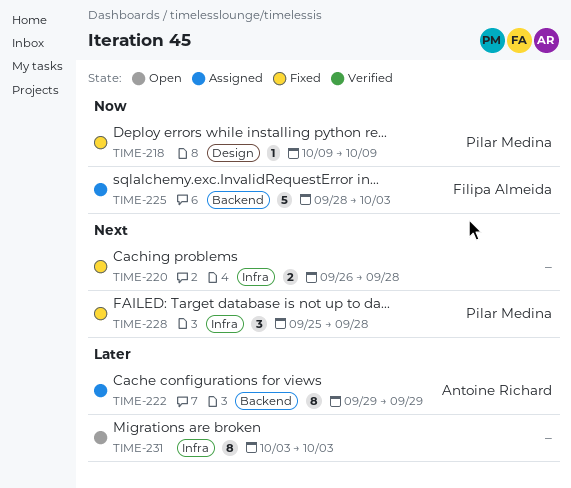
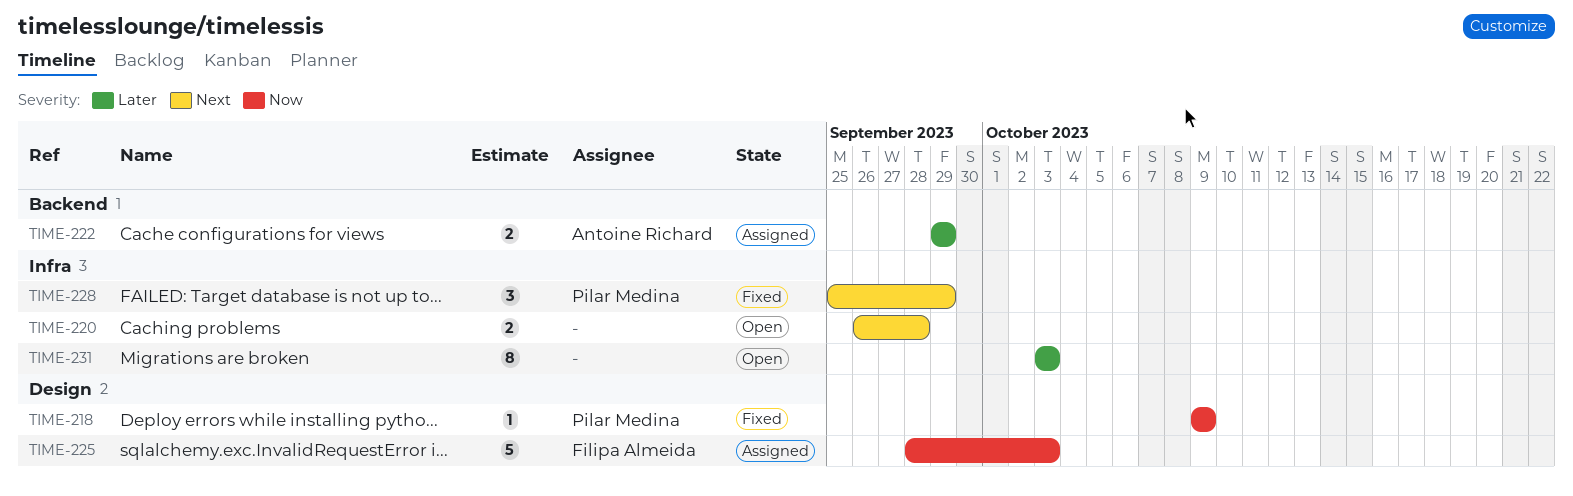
TIME-220, status: Fixed -> Open
TIME-222, estimate: 8 -> 2
TIME-225, label: Backend -> Design
TIME-228, due: Sep 28 -> Sep 29

